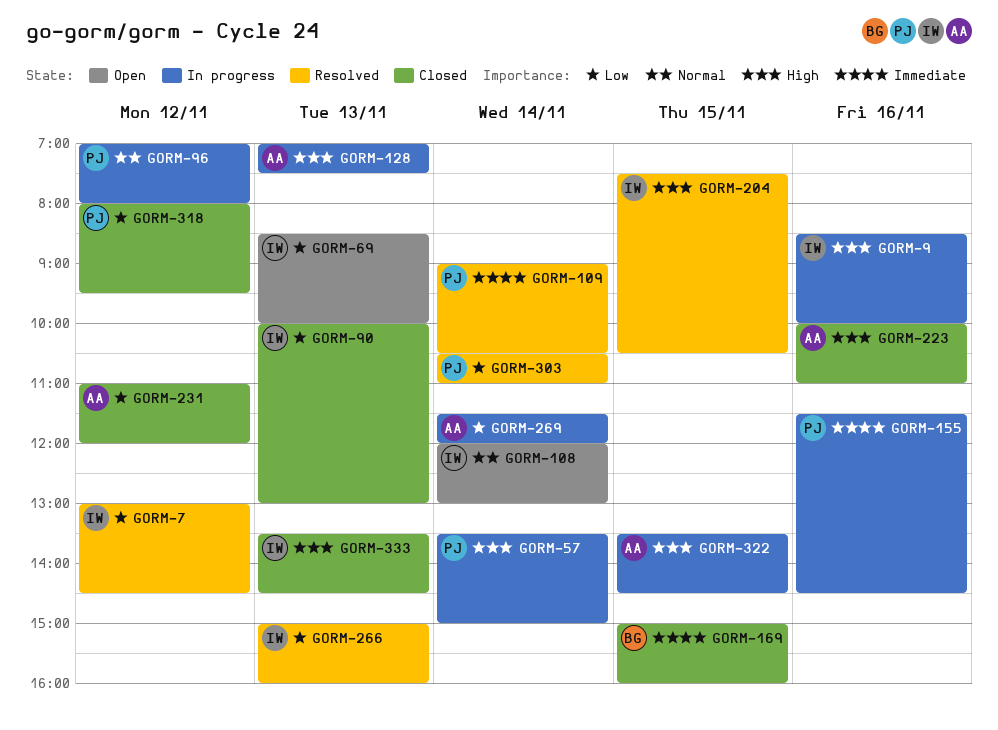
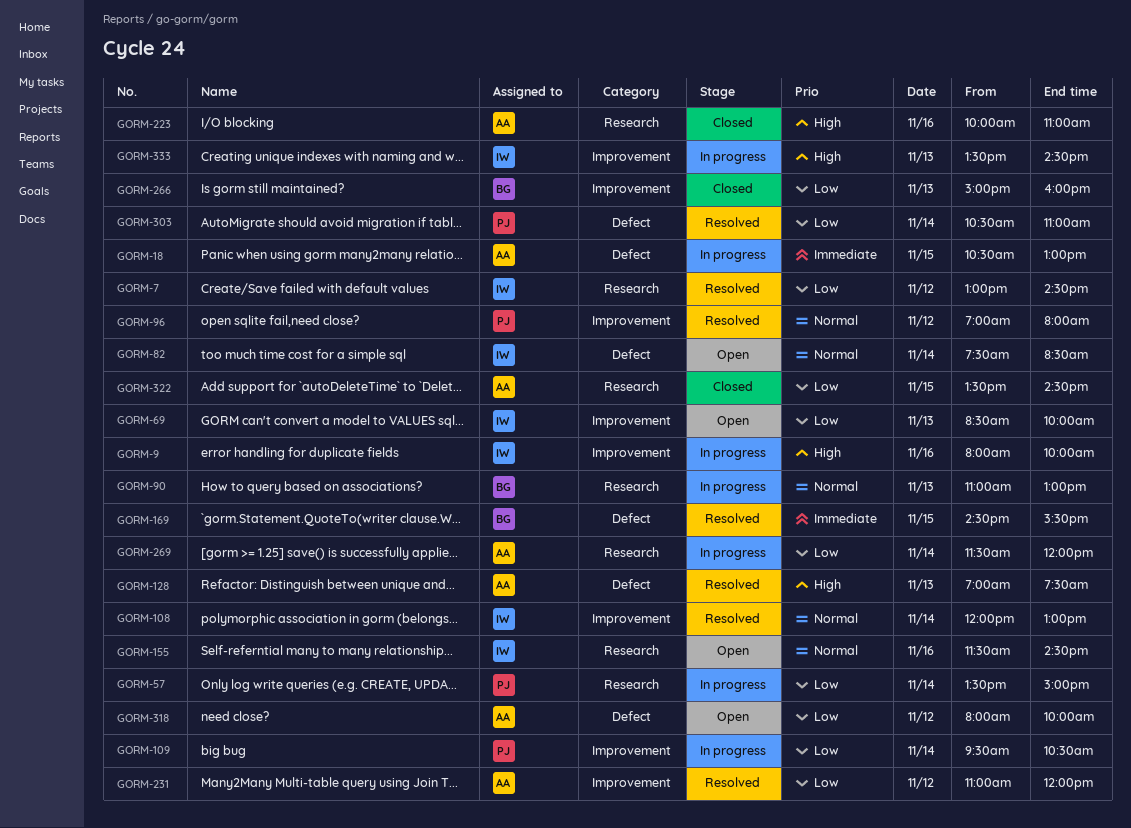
GORM-9, begins: 08:30 -> 08:00
GORM-18: none -> present
GORM-57, priority: High -> Low
GORM-82: none -> present
GORM-90, status: Closed -> In progress
GORM-90, owner: IW -> BG
GORM-90, priority: Low -> Normal
GORM-90, begins: 10:00 -> 11:00
GORM-96, status: In progress -> Resolved
GORM-108, status: Open -> Resolved
GORM-109, status: Resolved -> In progress
GORM-109, priority: Immediate -> Low
GORM-109, begins: 09:00 -> 09:30
GORM-128, status: In progress -> Resolved
GORM-155, status: In progress -> Open
GORM-155, owner: PJ -> IW
GORM-155, priority: Immediate -> Normal
GORM-169, status: Closed -> Resolved
GORM-169, begins: 15:00 -> 14:30
GORM-169, ends: 16:00 -> 15:30
GORM-204: present -> none
GORM-231, status: Closed -> Resolved
GORM-266, status: Resolved -> Closed
GORM-266, owner: IW -> BG
GORM-318, status: Closed -> Open
GORM-318, owner: PJ -> AA
GORM-318, ends: 09:30 -> 10:00
GORM-322, status: In progress -> Closed
GORM-322, priority: High -> Low
GORM-333, status: Closed -> In progress

